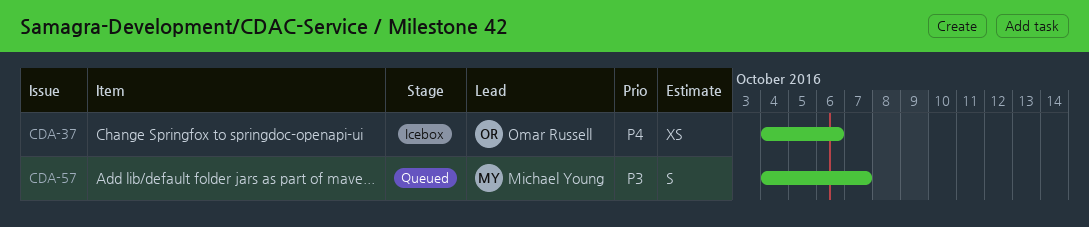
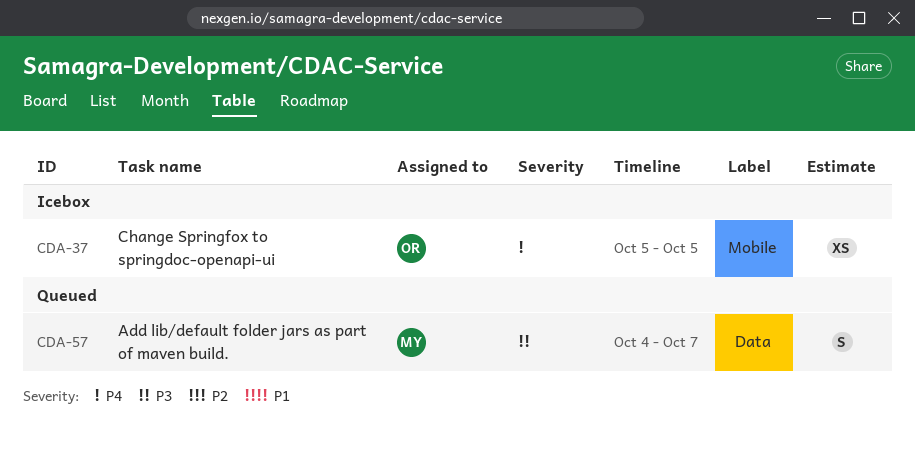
CDA-37, start: Oct 4 -> Oct 5
CDA-37, due: Oct 6 -> Oct 5

